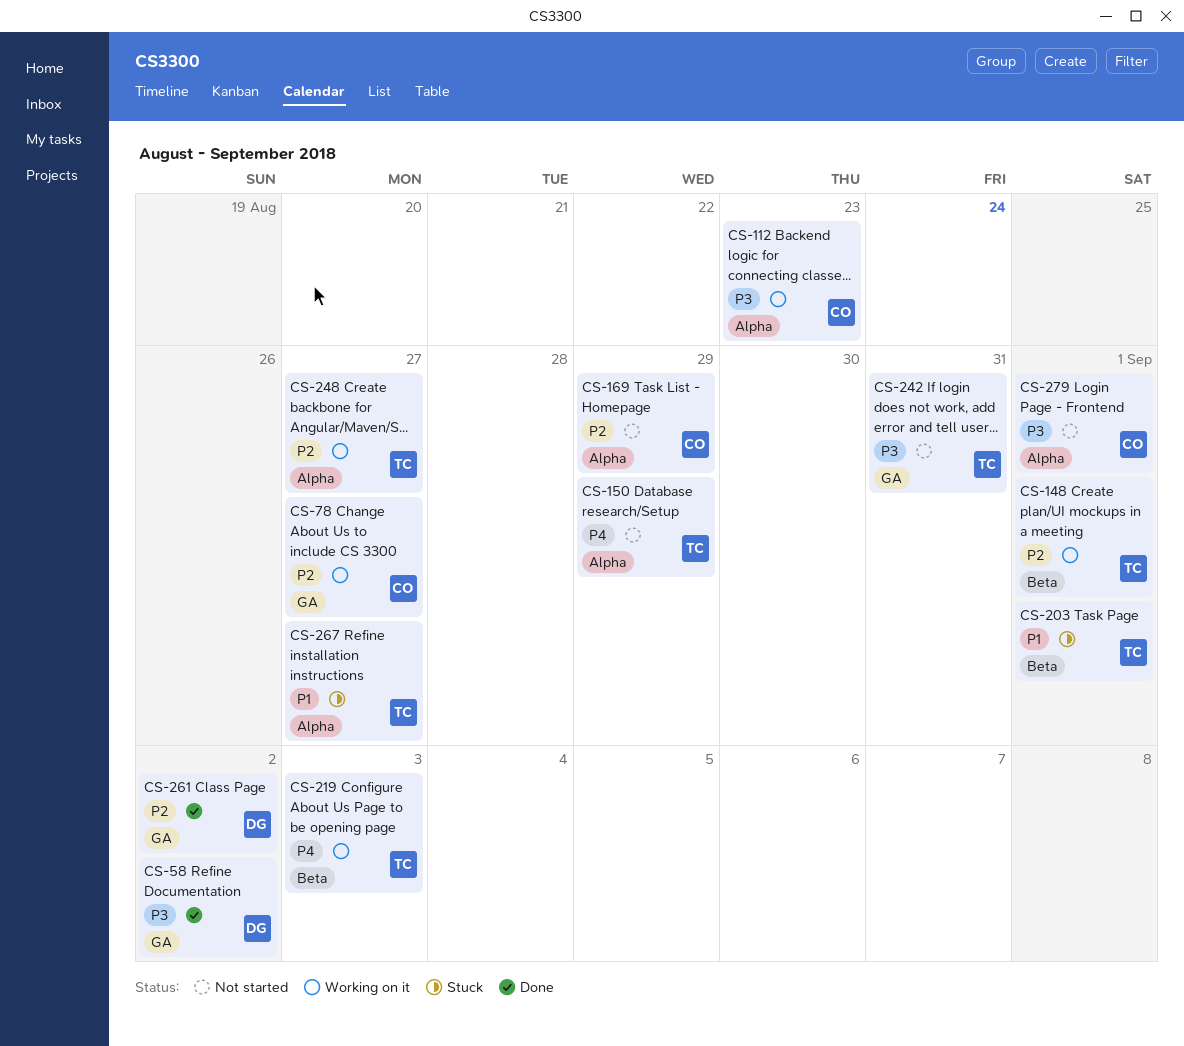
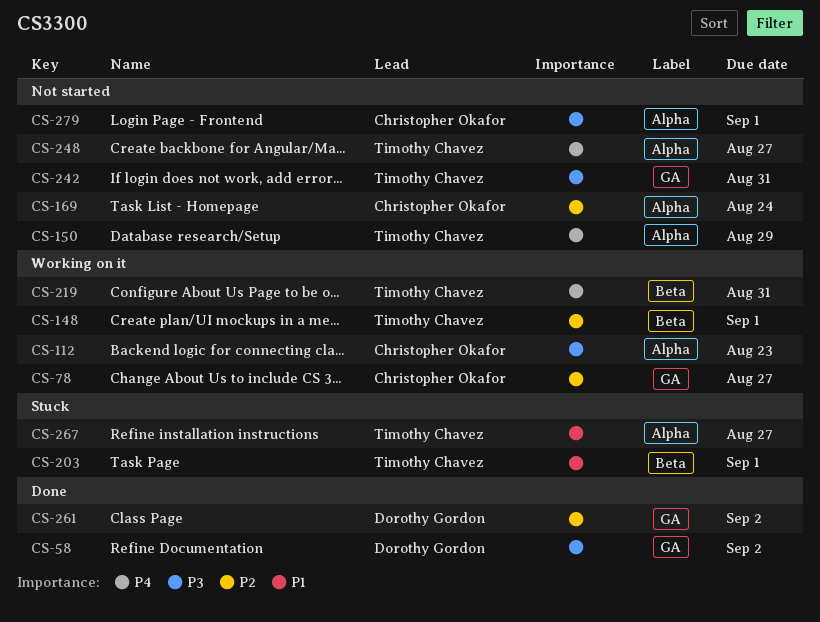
CS-169, due: Aug 29 -> Aug 24
CS-219, due: Sep 3 -> Aug 31
CS-248, status: Working on it -> Not started
CS-248, priority: P2 -> P4

